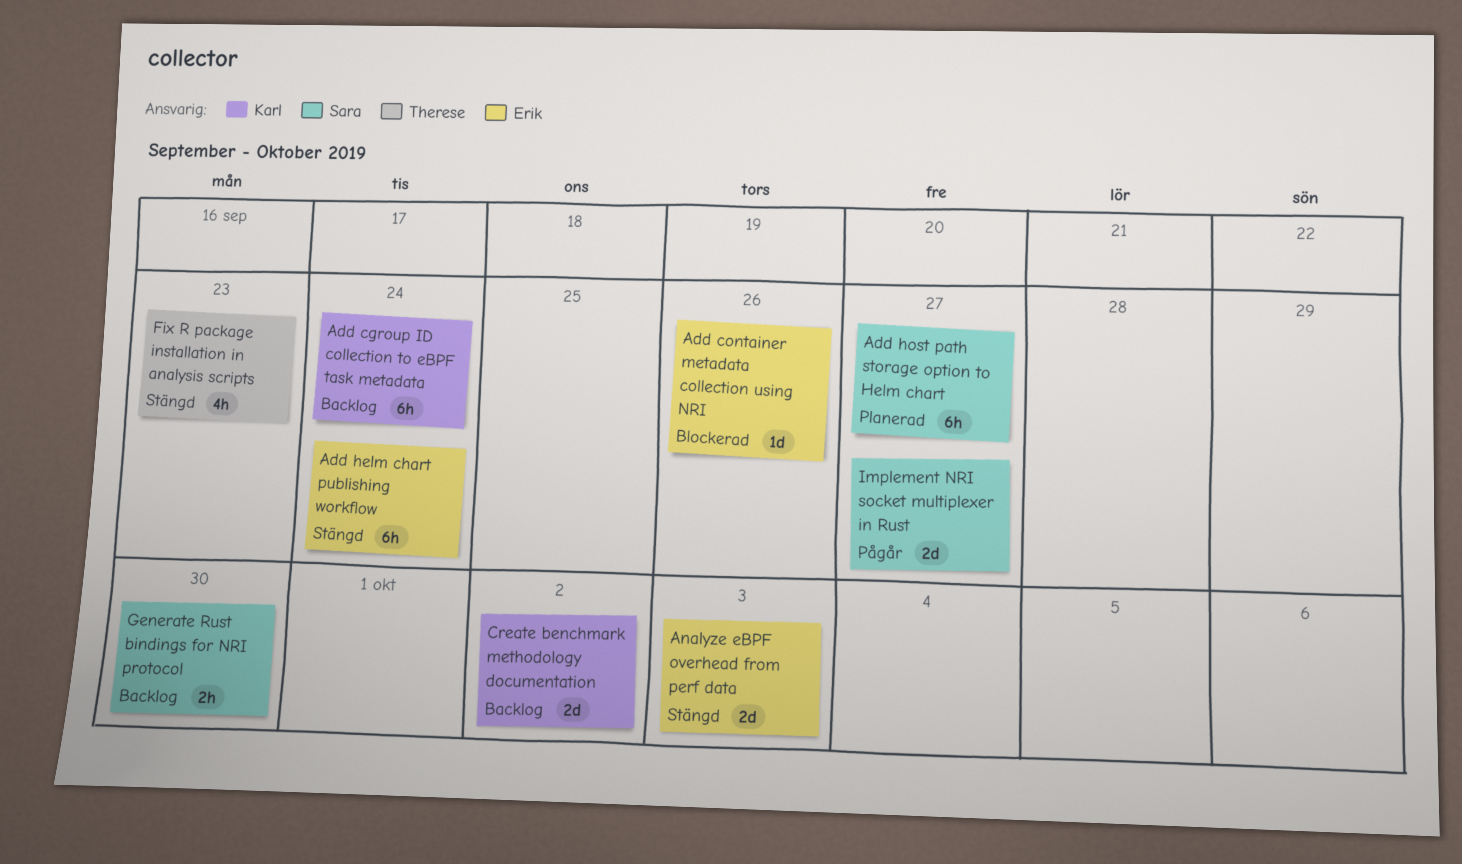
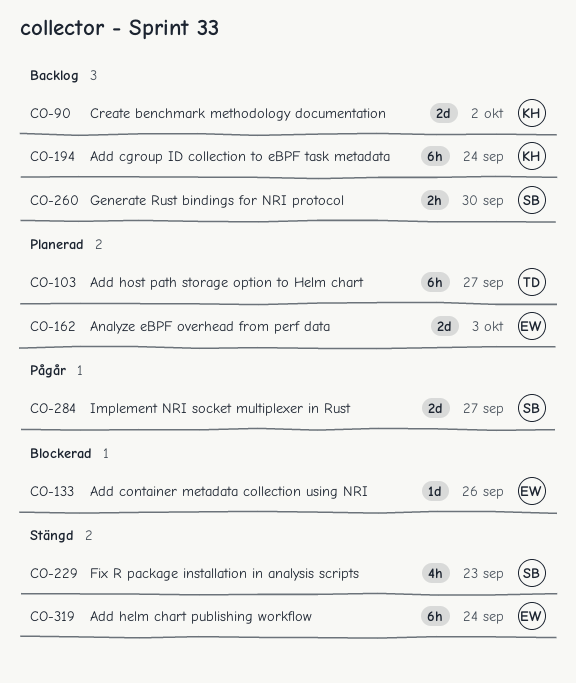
Add host path storage option to Helm chart, owner: Sara -> Therese
Analyze eBPF overhead from perf data, status: Stängd -> Planerad
Fix R package installation in analysis scripts, owner: Therese -> Sara

